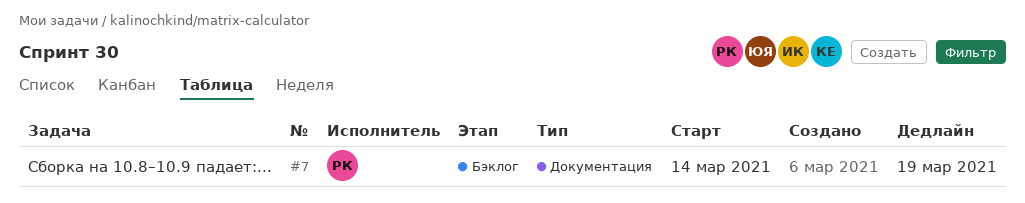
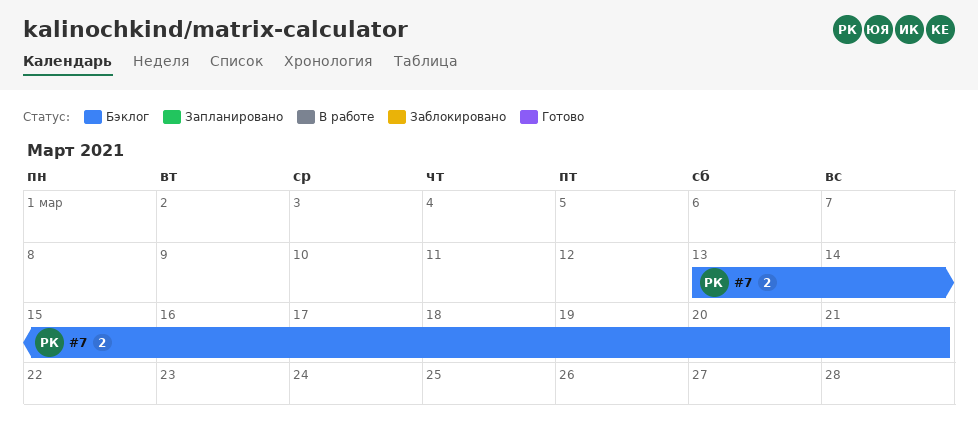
#7, start: Mar 14 -> Mar 13
#7, due: Mar 19 -> Mar 21

